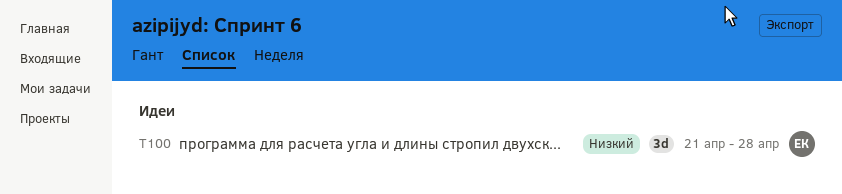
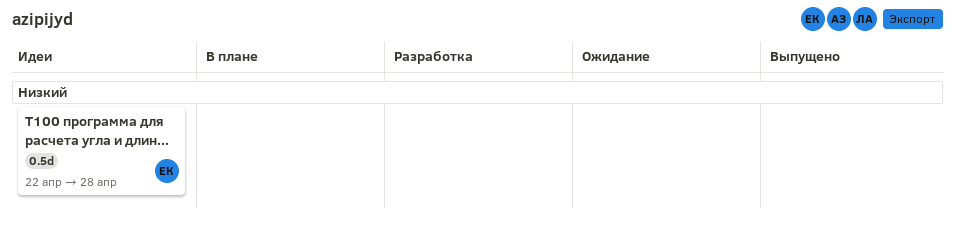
T100, estimate: 3d -> 0.5d
T100, start: Apr 21 -> Apr 22

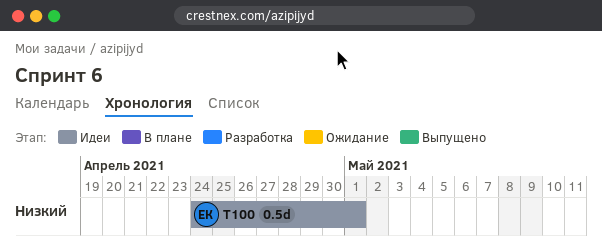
T100, start: Apr 22 -> Apr 24
T100, due: Apr 28 -> May 1

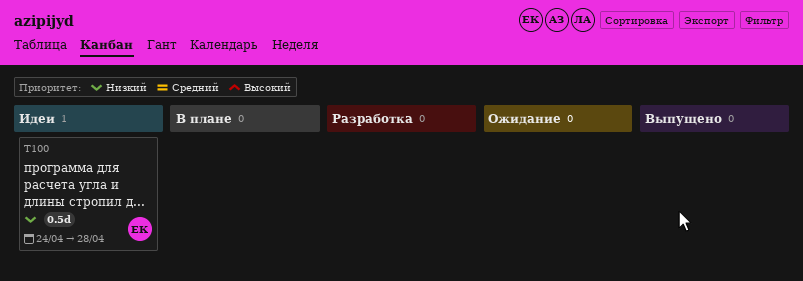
T100, due: May 1 -> Apr 28

